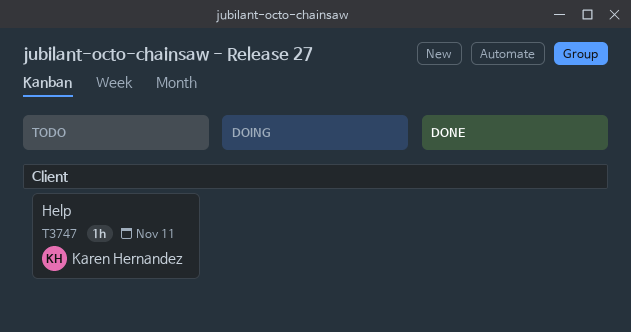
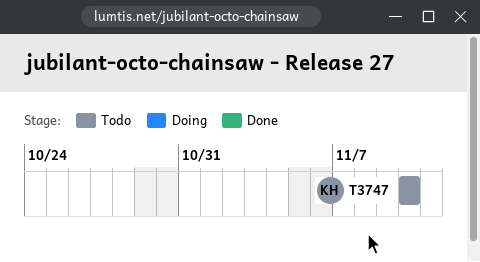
T3747, due: Nov 11 -> Nov 10

